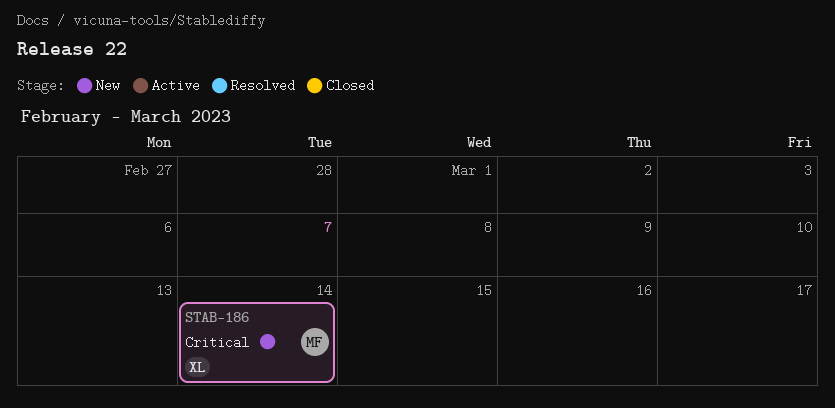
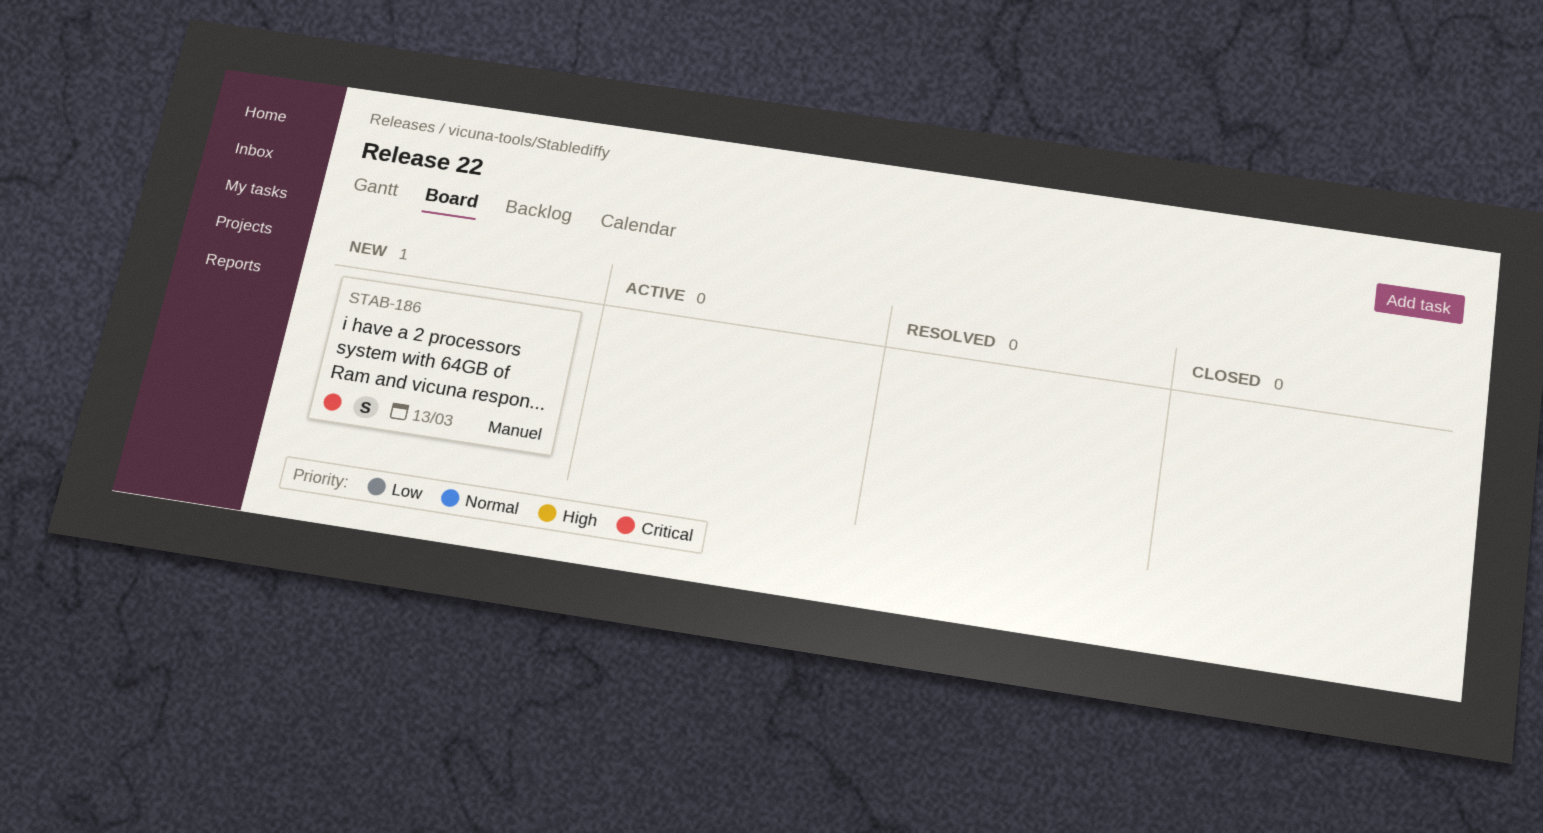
STAB-186, estimate: XL -> S
STAB-186, due: Mar 14 -> Mar 13

